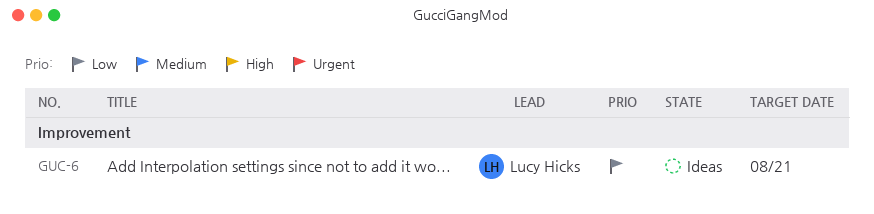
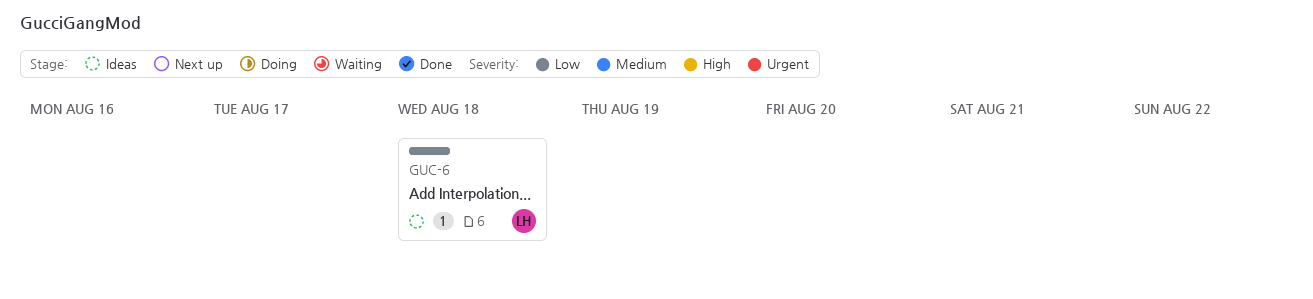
GUC-6, due: Aug 21 -> Aug 18

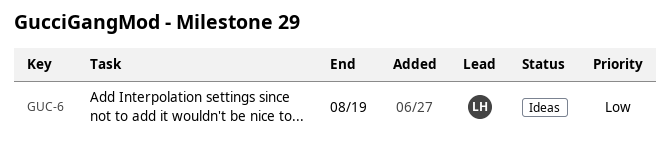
GUC-6, due: Aug 18 -> Aug 19

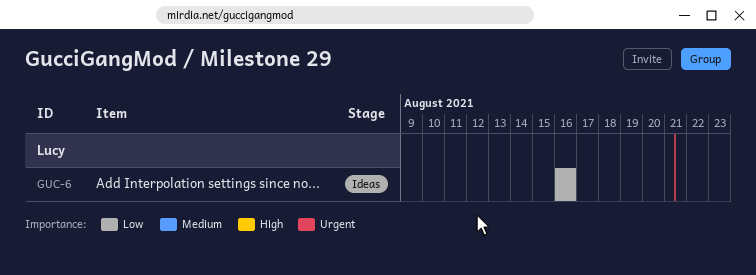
GUC-6, due: Aug 19 -> Aug 16

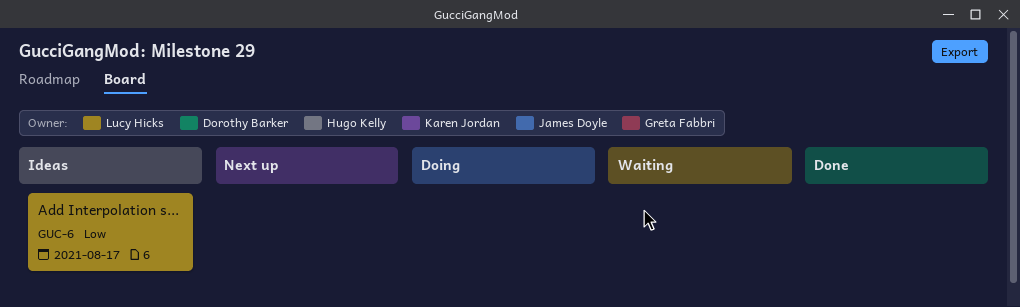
GUC-6, due: Aug 16 -> Aug 17

